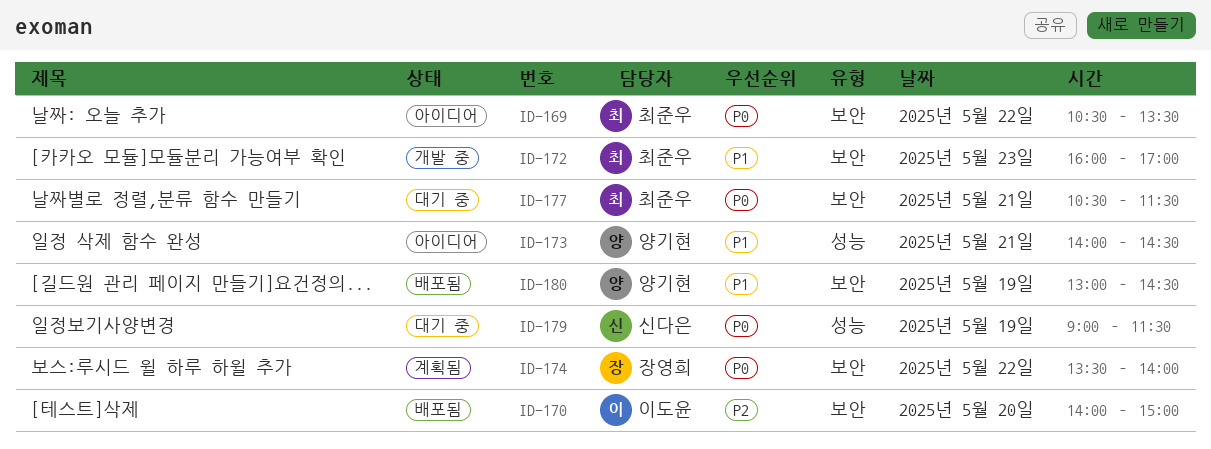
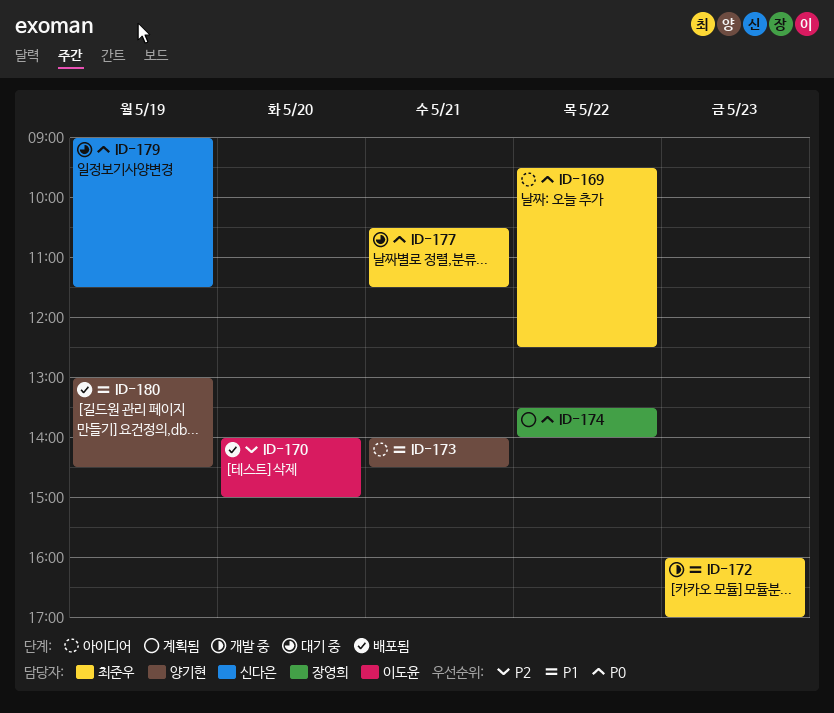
ID-169, begins: 10:30 -> 09:30
ID-169, ends: 13:30 -> 12:30

